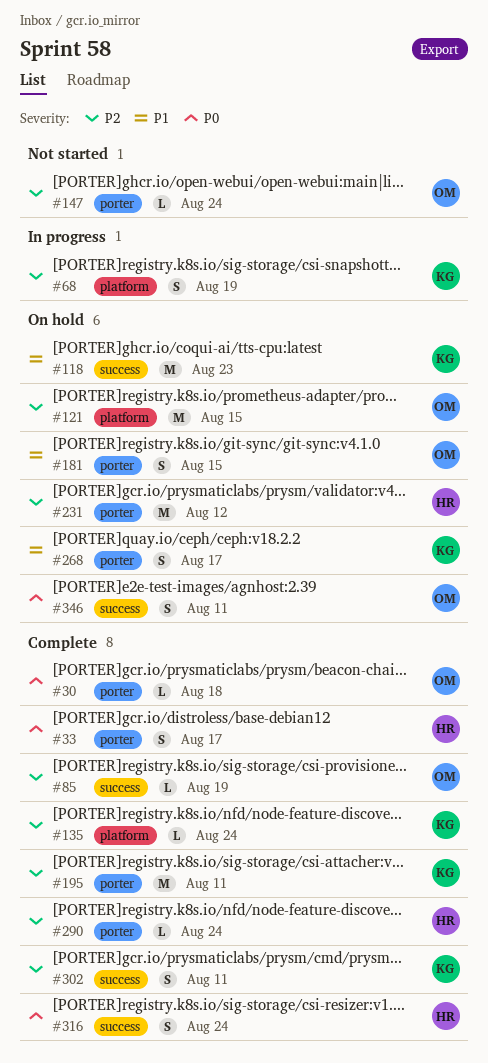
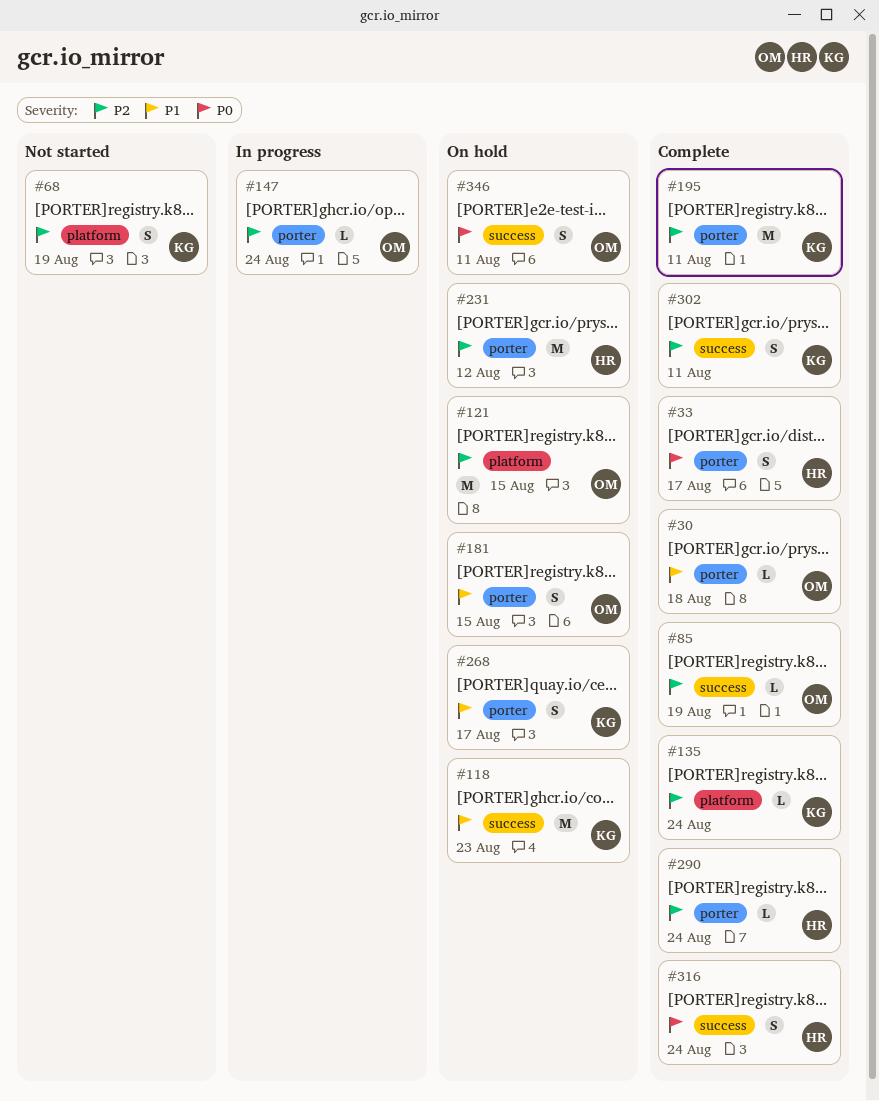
#30, priority: P0 -> P1
#68, status: In progress -> Not started
#147, status: Not started -> In progress

